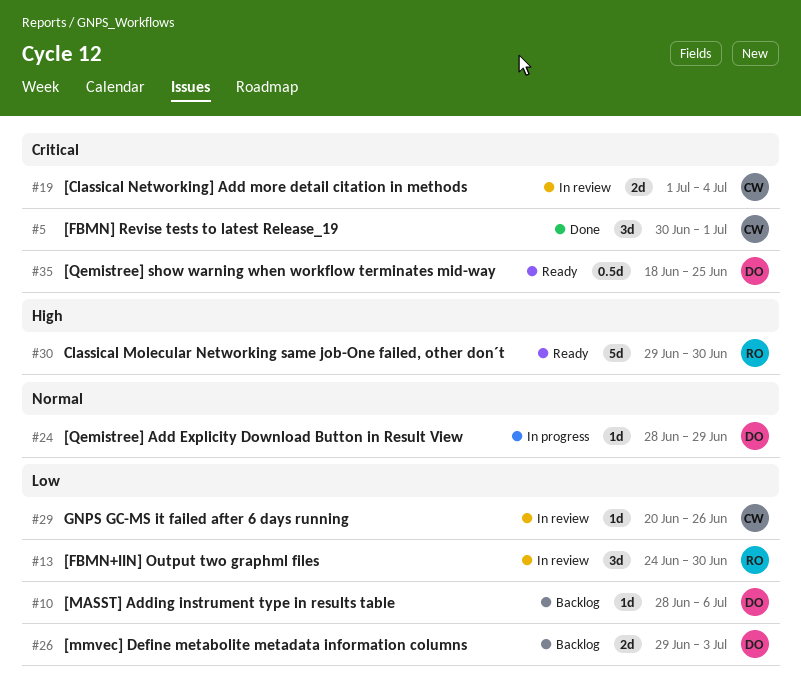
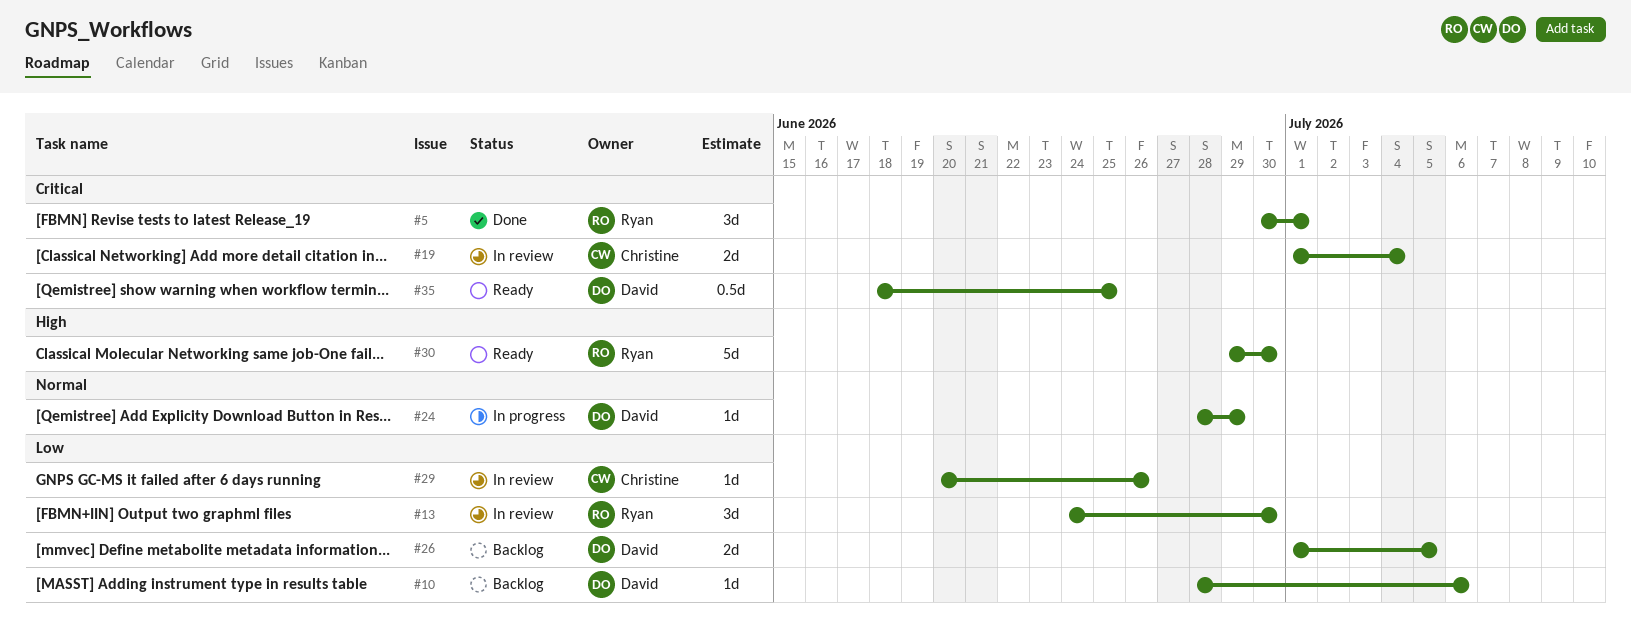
#5, owner: Christine -> Ryan
#26, start: Jun 29 -> Jul 1
#26, due: Jul 3 -> Jul 5

